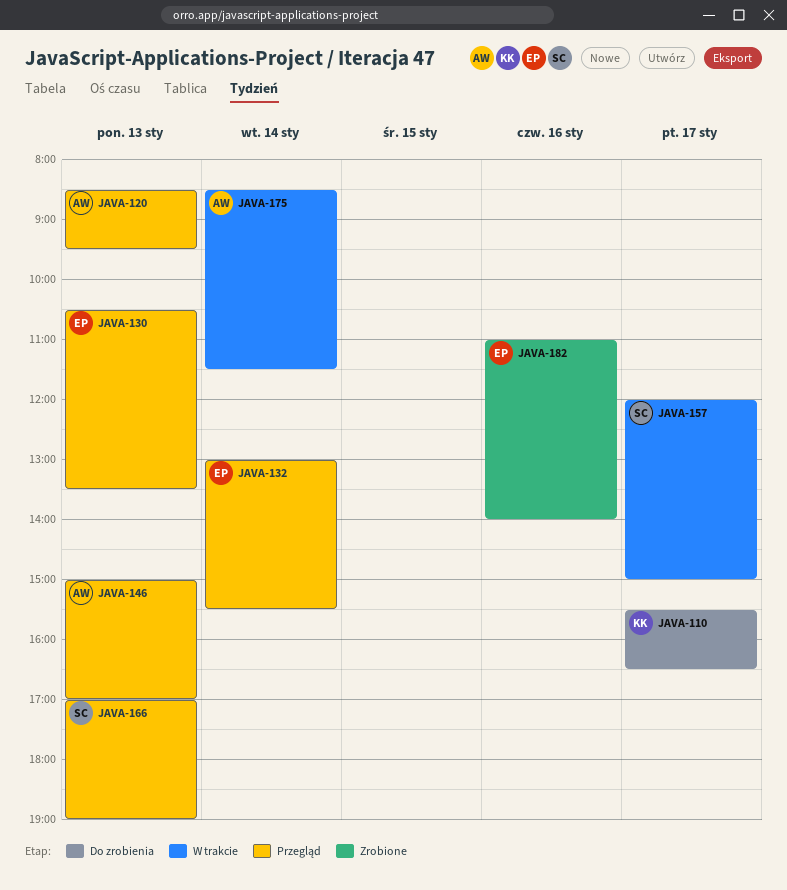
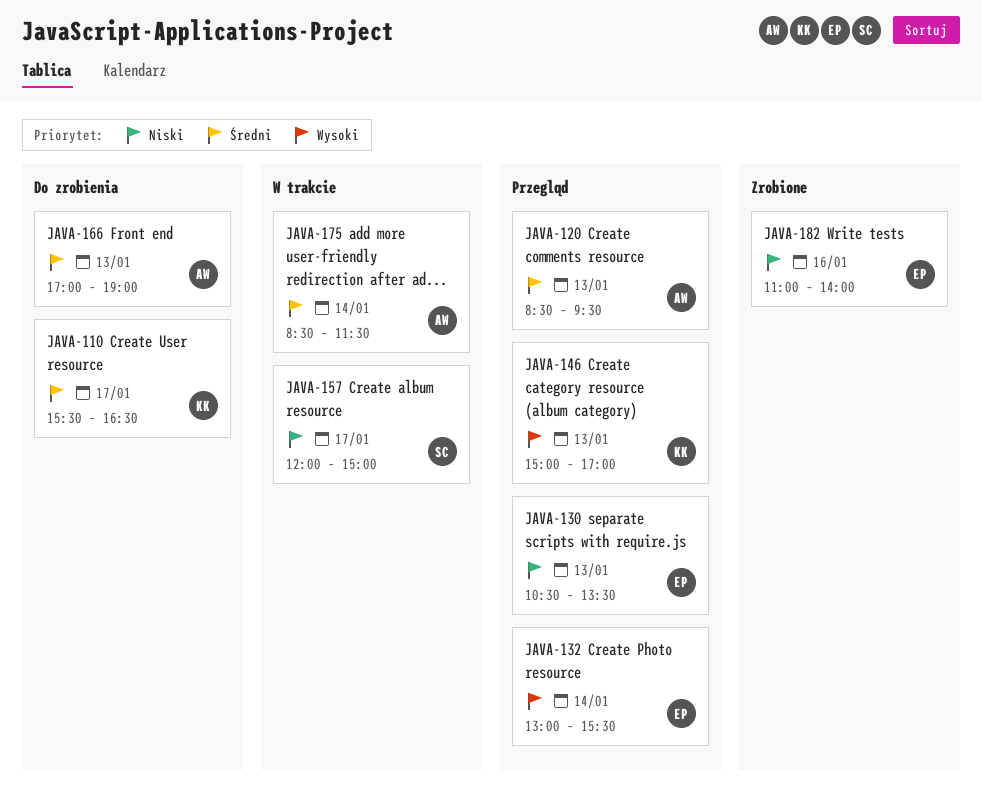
JAVA-146, owner: AW -> KK
JAVA-166, status: Przegląd -> Do zrobienia
JAVA-166, owner: SC -> AW

